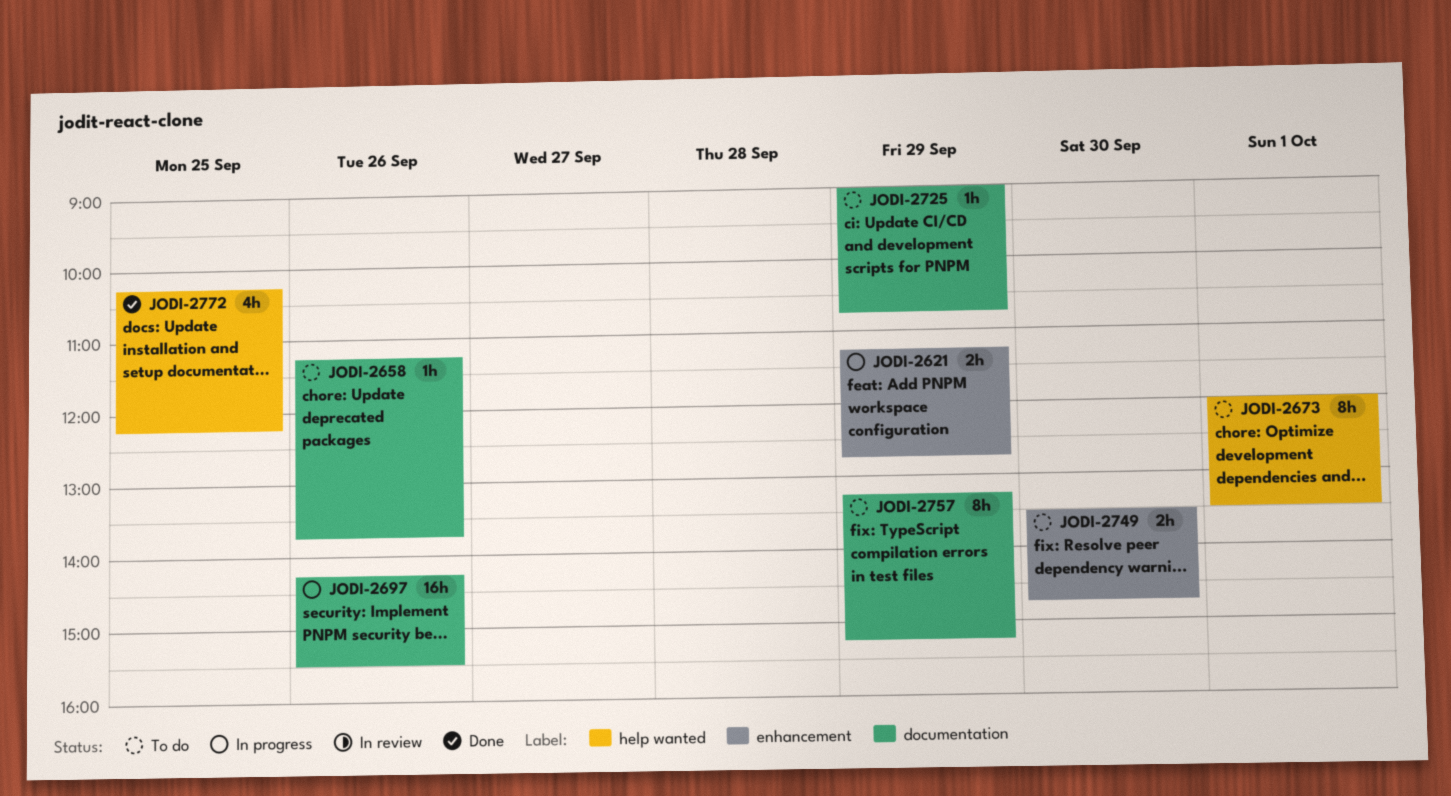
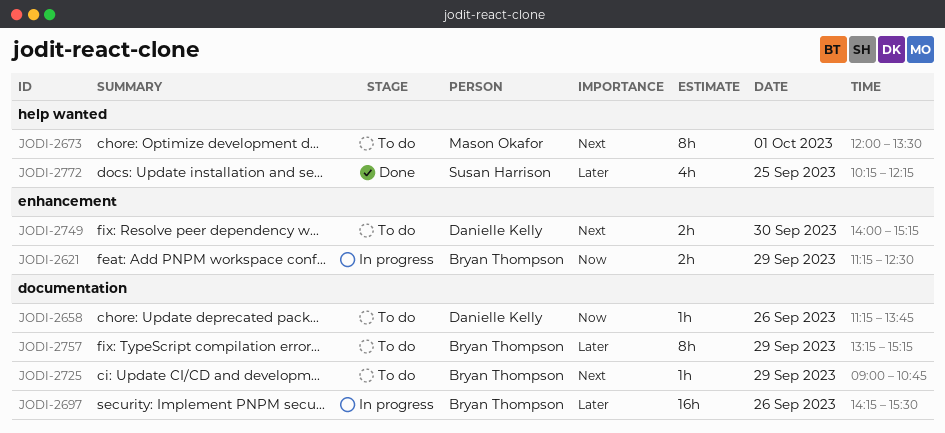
JODI-2621, ends: 12:45 -> 12:30
JODI-2749, begins: 13:30 -> 14:00
JODI-2749, ends: 14:45 -> 15:15

